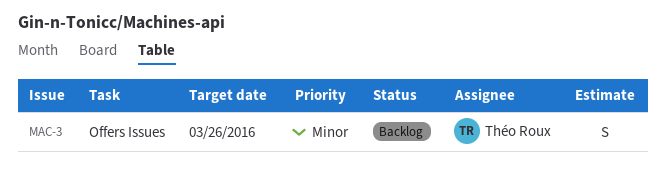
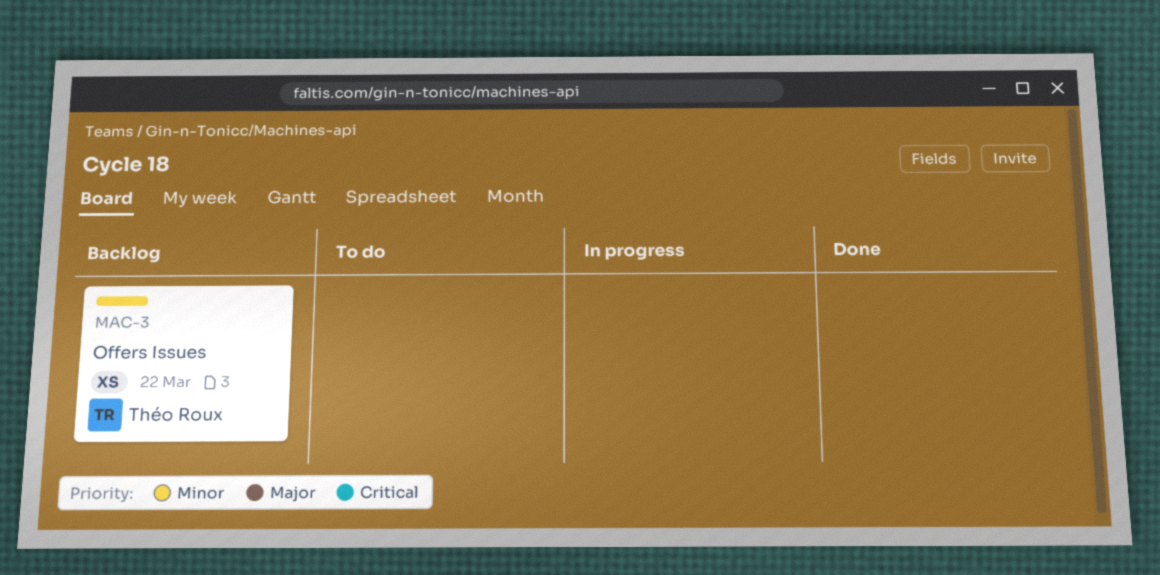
MAC-3, estimate: S -> XS
MAC-3, due: Mar 26 -> Mar 22

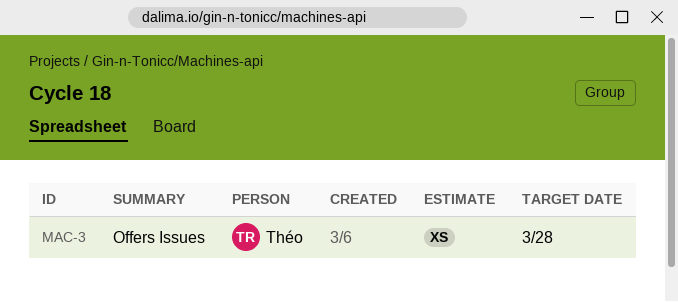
MAC-3, due: Mar 22 -> Mar 28

